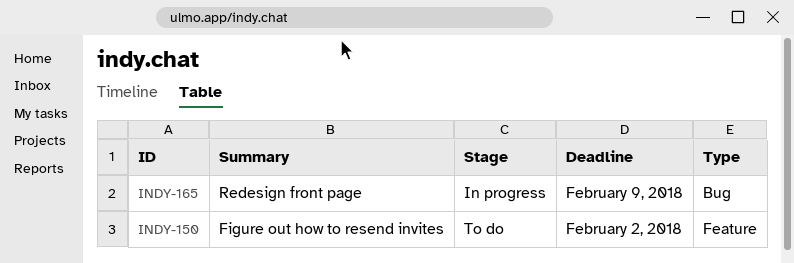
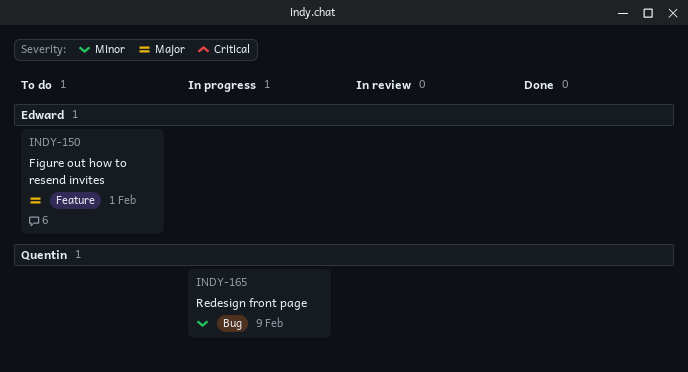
INDY-150, due: Feb 2 -> Feb 1

